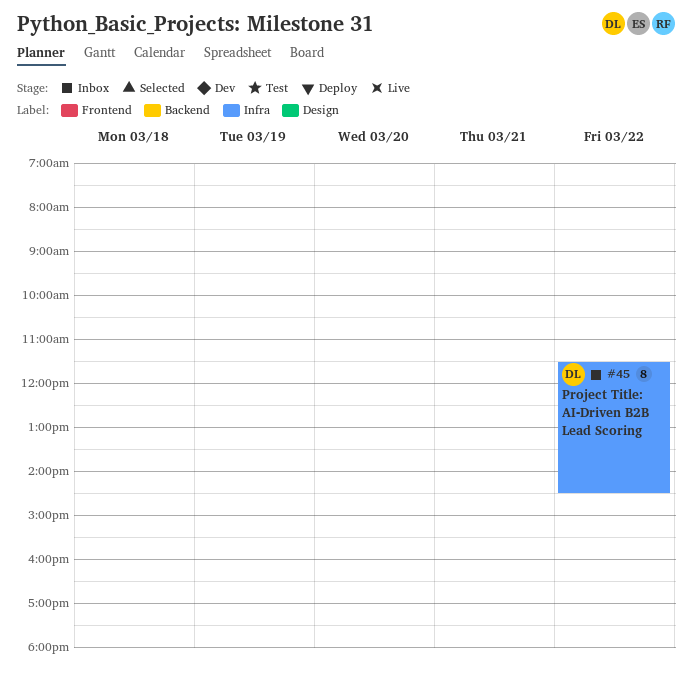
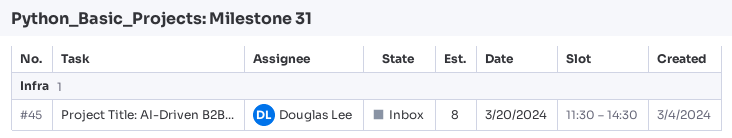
#45, day: Mar 22 -> Mar 20

